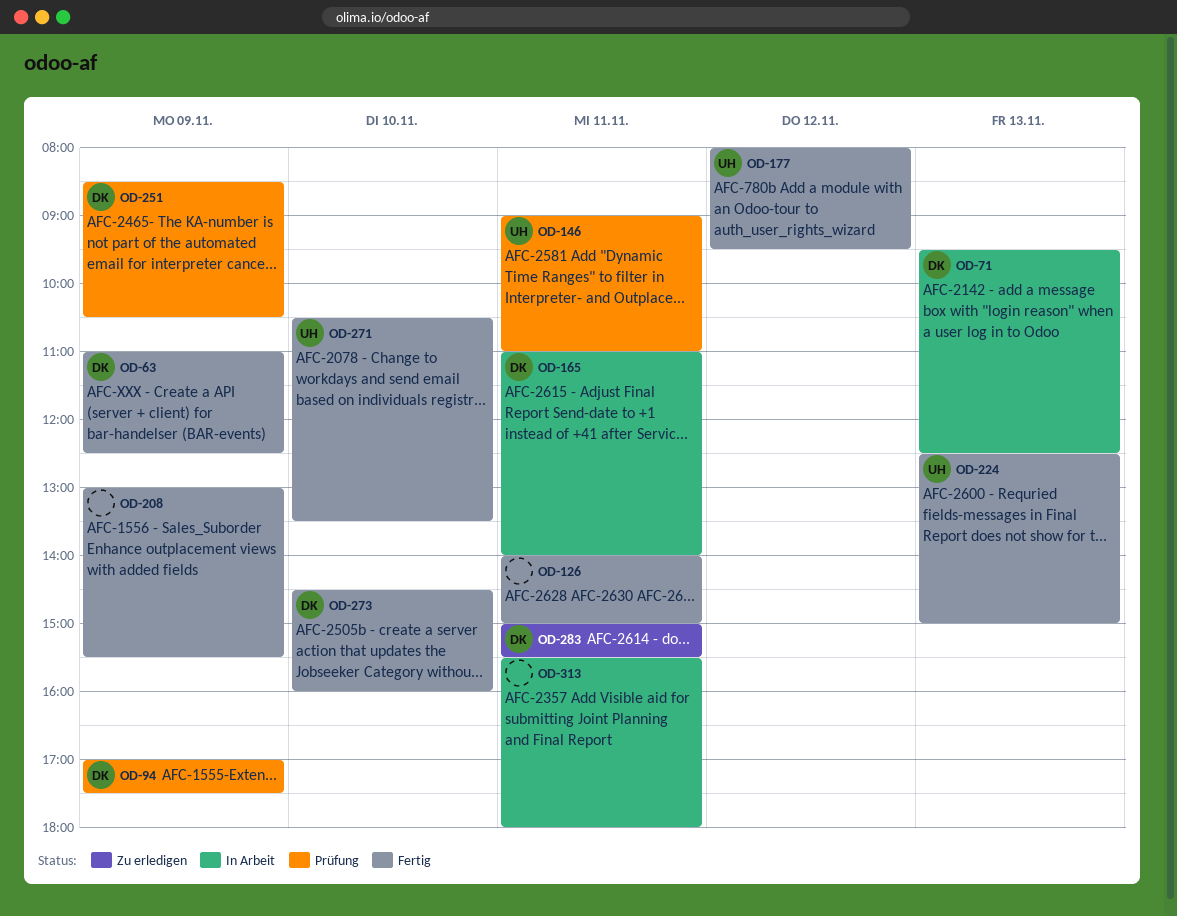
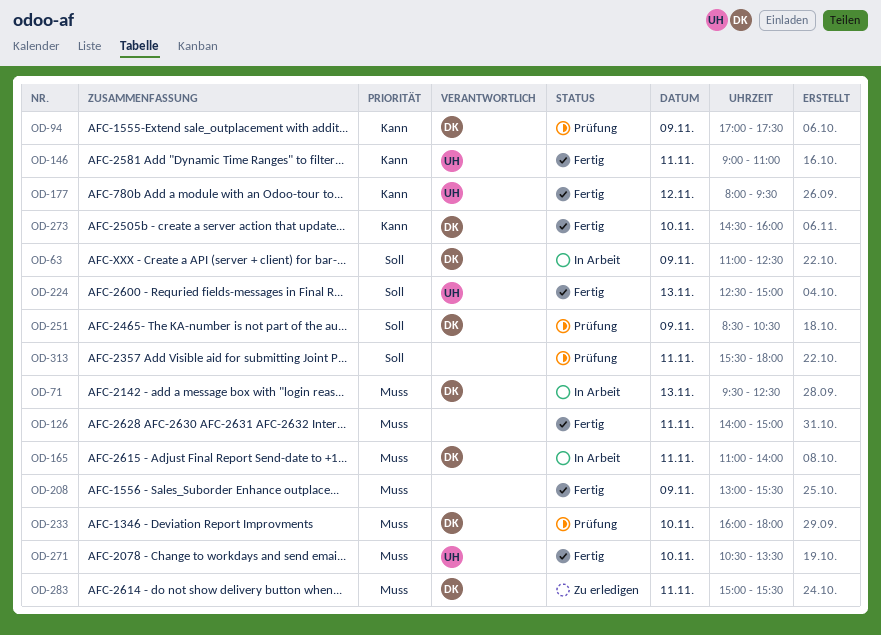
OD-63, status: Fertig -> In Arbeit
OD-146, status: Prüfung -> Fertig
OD-233: none -> present
OD-313, status: In Arbeit -> Prüfung

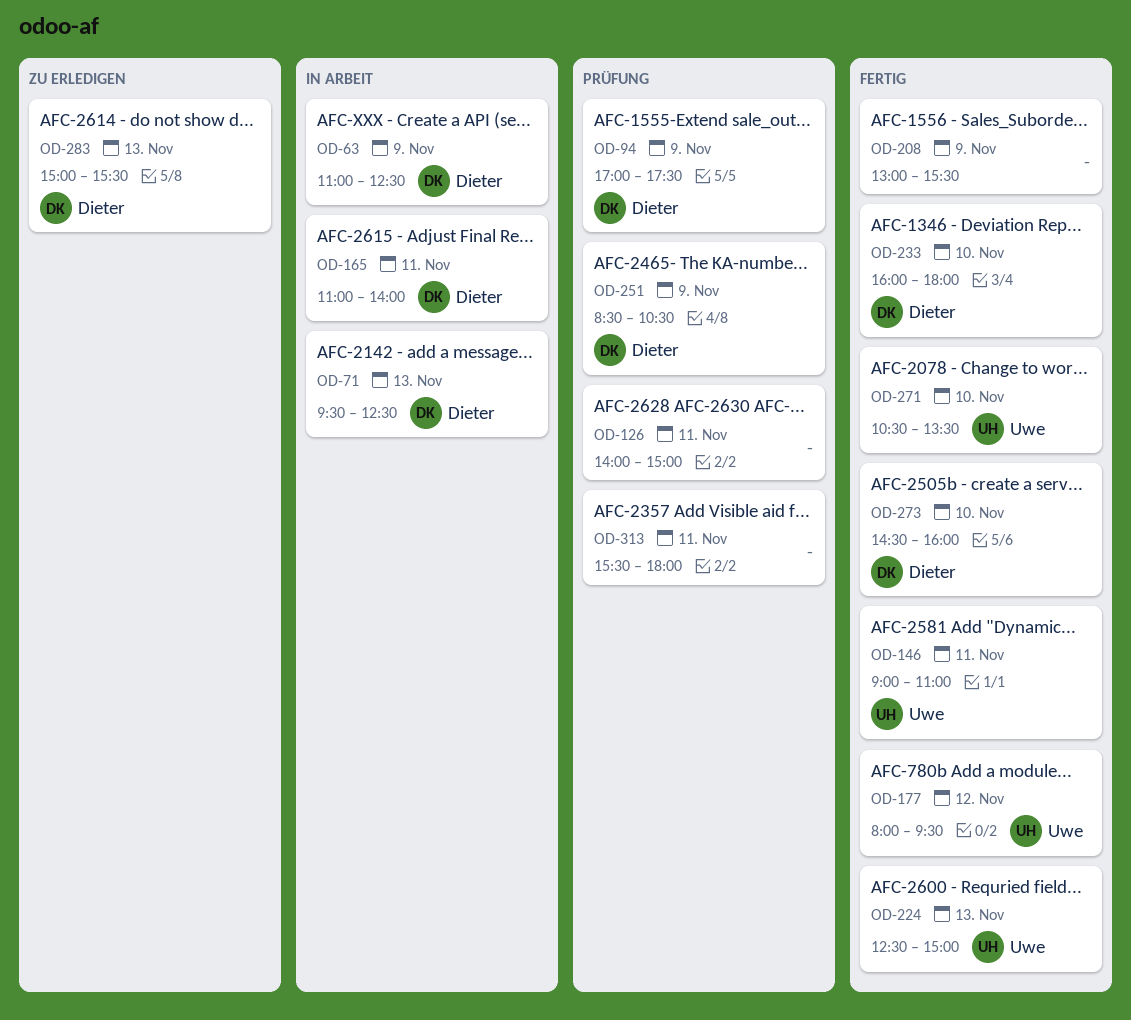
OD-126, status: Fertig -> Prüfung
OD-233, status: Prüfung -> Fertig
OD-283, day: Nov 11 -> Nov 13

